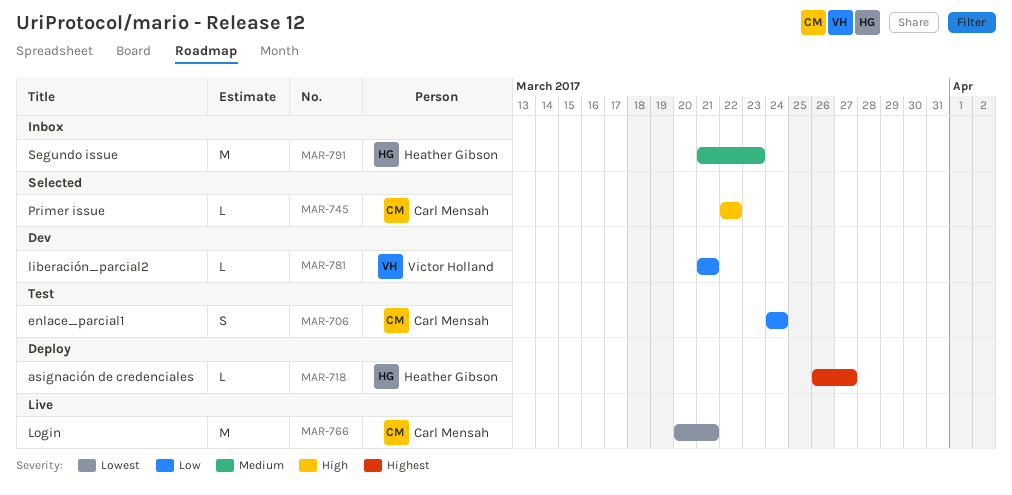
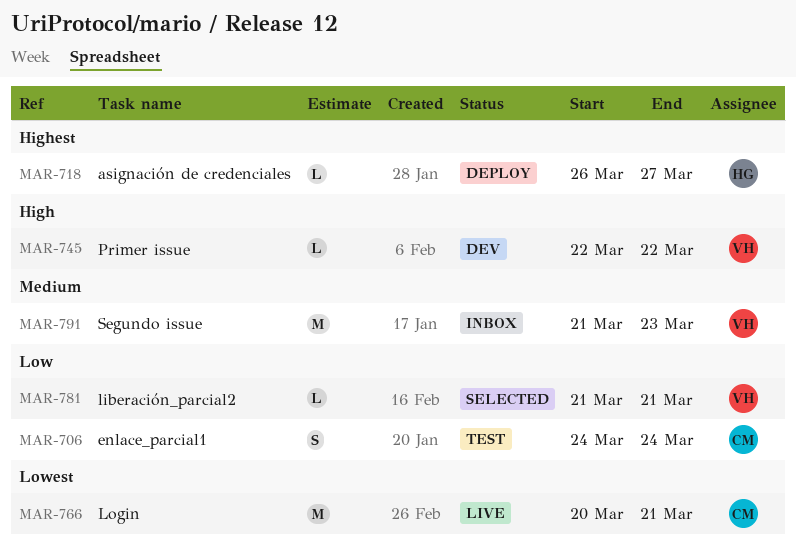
MAR-745, status: Selected -> Dev
MAR-745, owner: Carl Mensah -> Victor Holland
MAR-781, status: Dev -> Selected
MAR-791, owner: Heather Gibson -> Victor Holland

